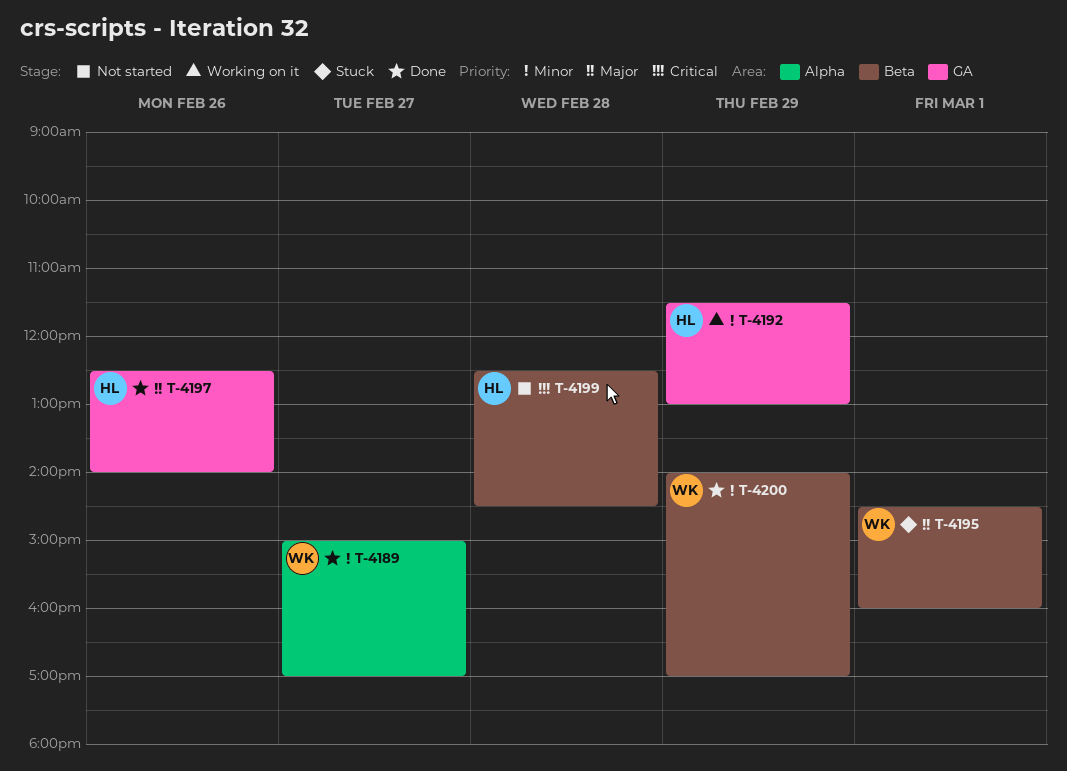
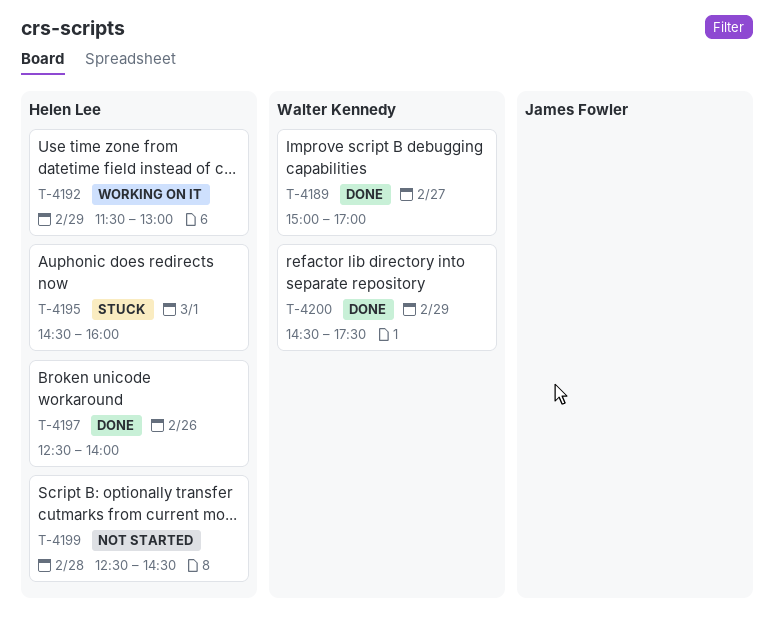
T-4195, owner: Walter Kennedy -> Helen Lee
T-4200, begins: 14:00 -> 14:30
T-4200, ends: 17:00 -> 17:30

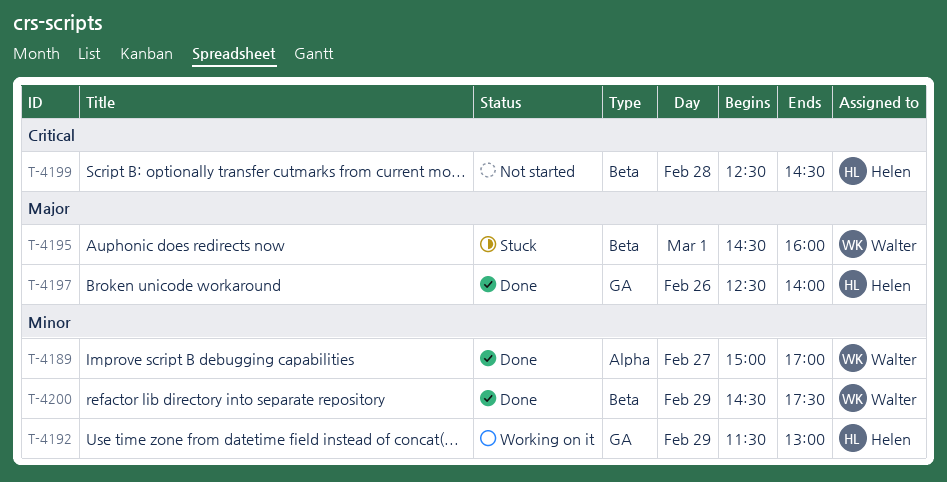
T-4195, owner: Helen Lee -> Walter Kennedy

